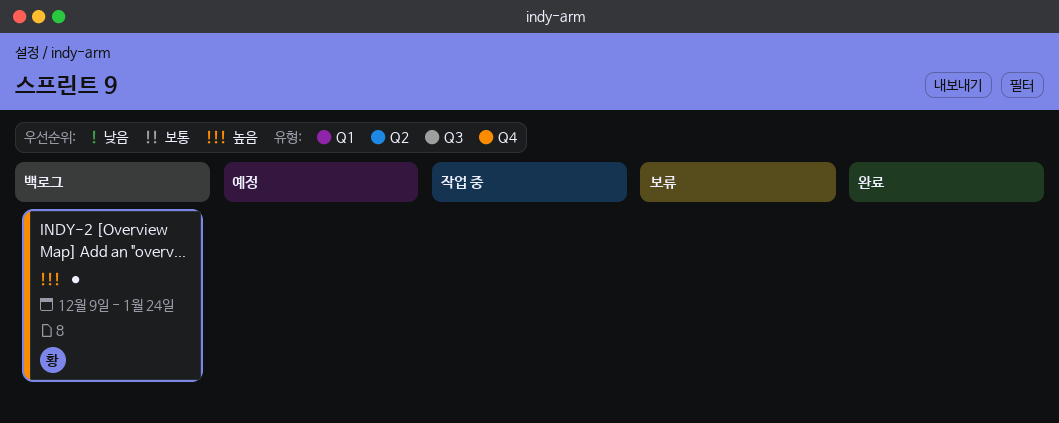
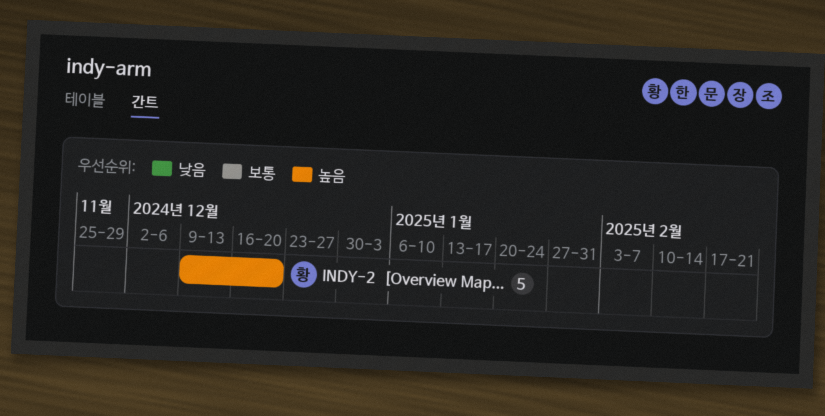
INDY-2, estimate: 1 -> 5
INDY-2, due: Jan 24 -> Dec 20

